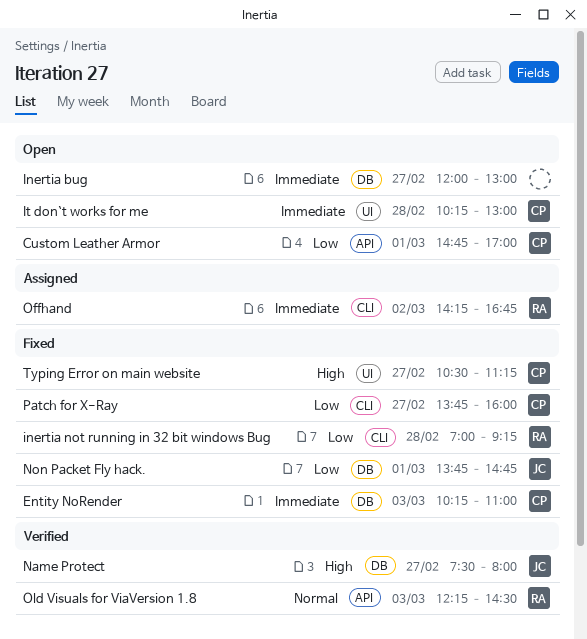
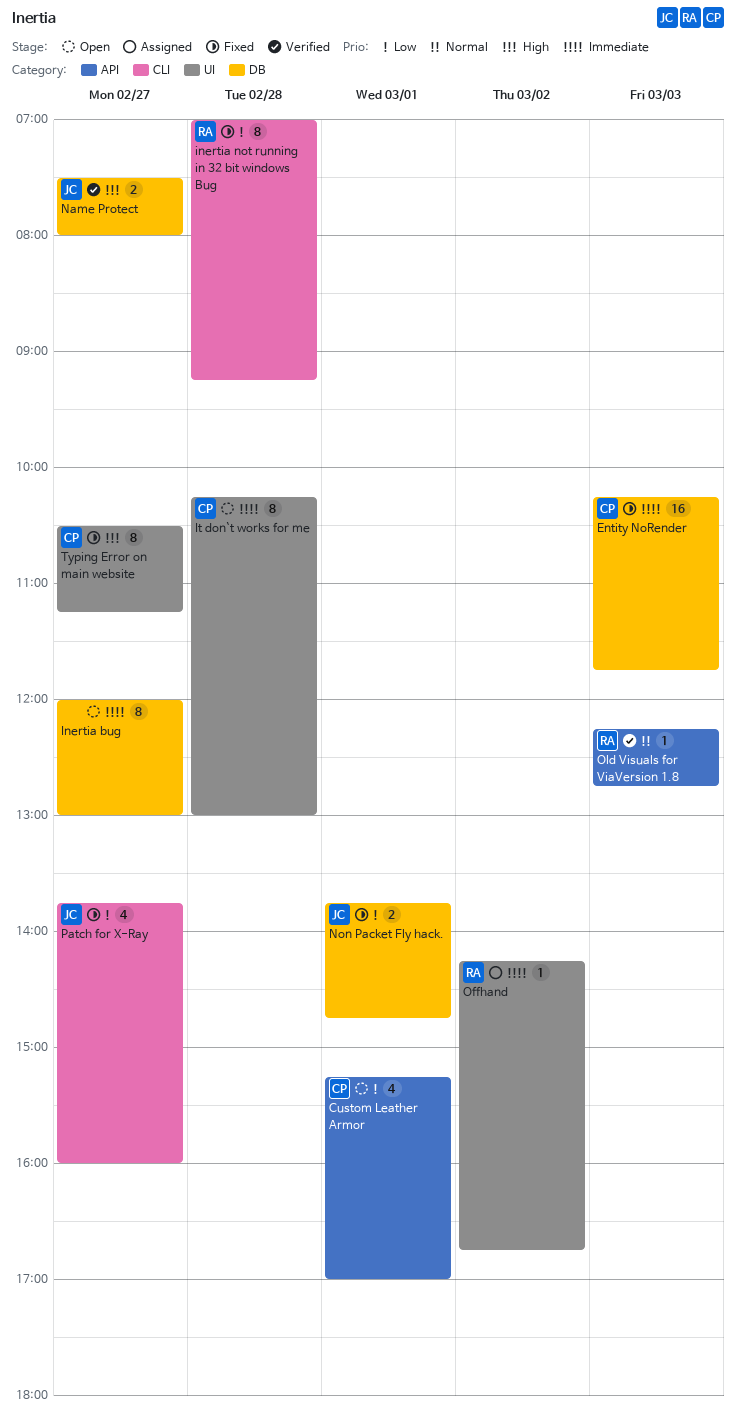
Custom Leather Armor, begins: 14:45 -> 15:15
Entity NoRender, ends: 11:00 -> 11:45
Offhand, label: CLI -> UI
Old Visuals for ViaVersion 1.8, ends: 14:30 -> 12:45
Patch for X-Ray, owner: CP -> JC

